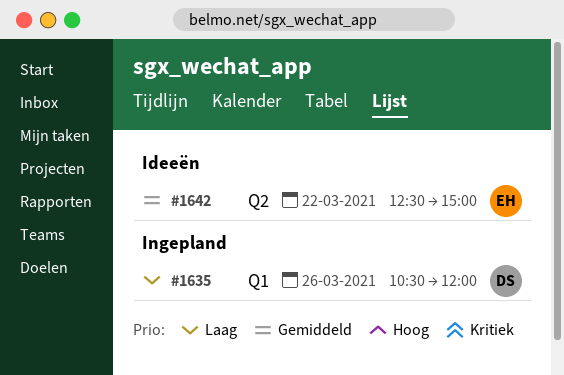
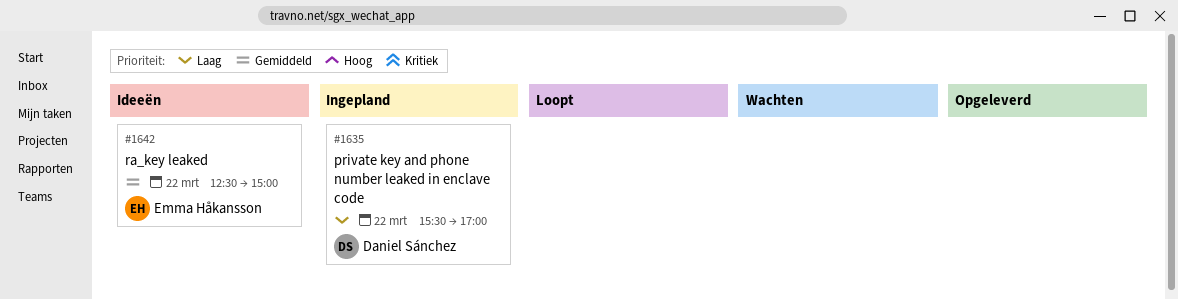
#1635, day: Mar 26 -> Mar 22
#1635, begins: 10:30 -> 15:30
#1635, ends: 12:00 -> 17:00

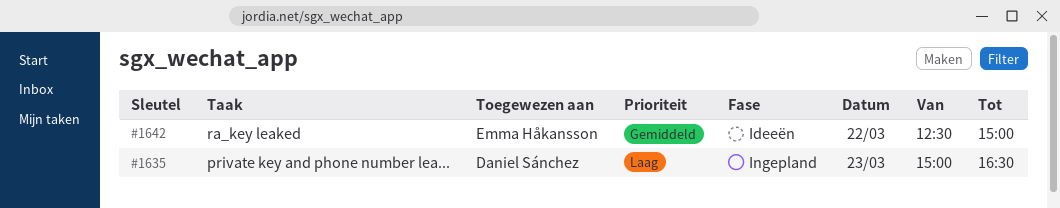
#1635, day: Mar 22 -> Mar 23
#1635, begins: 15:30 -> 15:00
#1635, ends: 17:00 -> 16:30

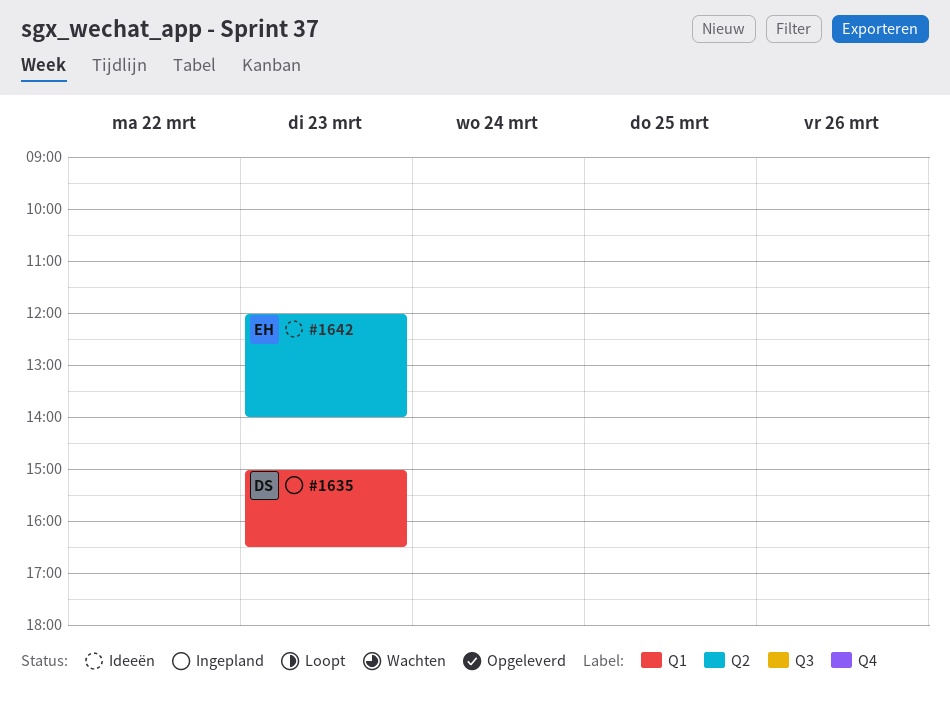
#1642, day: Mar 22 -> Mar 23
#1642, begins: 12:30 -> 12:00
#1642, ends: 15:00 -> 14:00

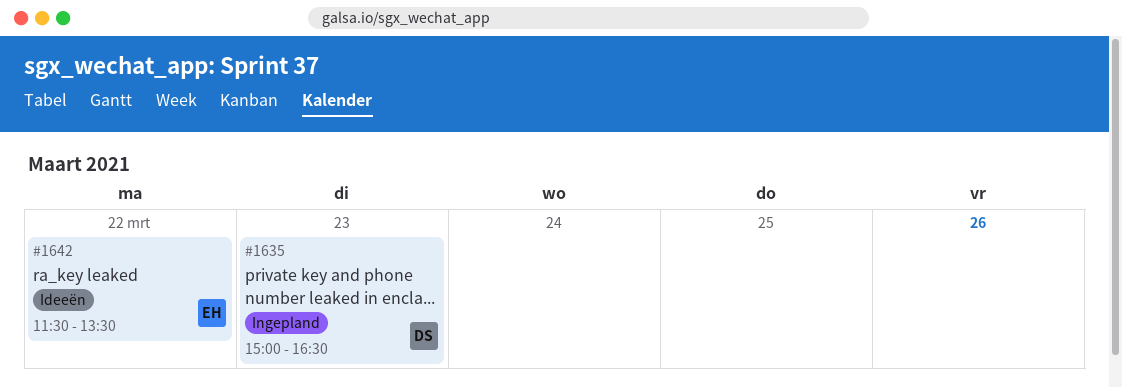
#1642, day: Mar 23 -> Mar 22
#1642, begins: 12:00 -> 11:30
#1642, ends: 14:00 -> 13:30

